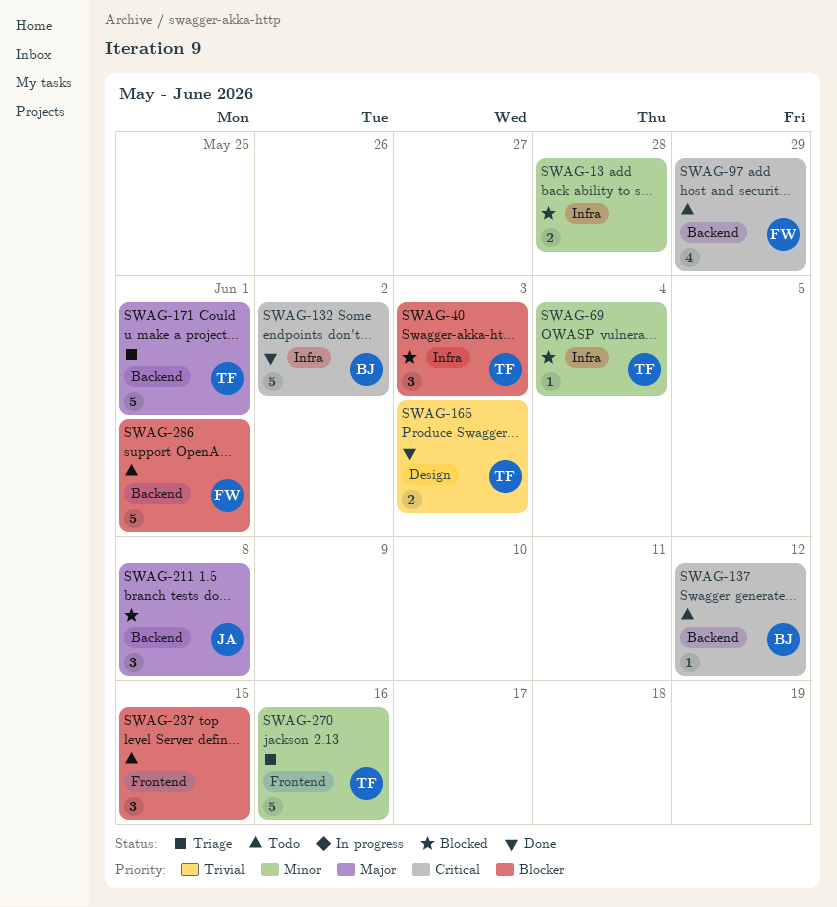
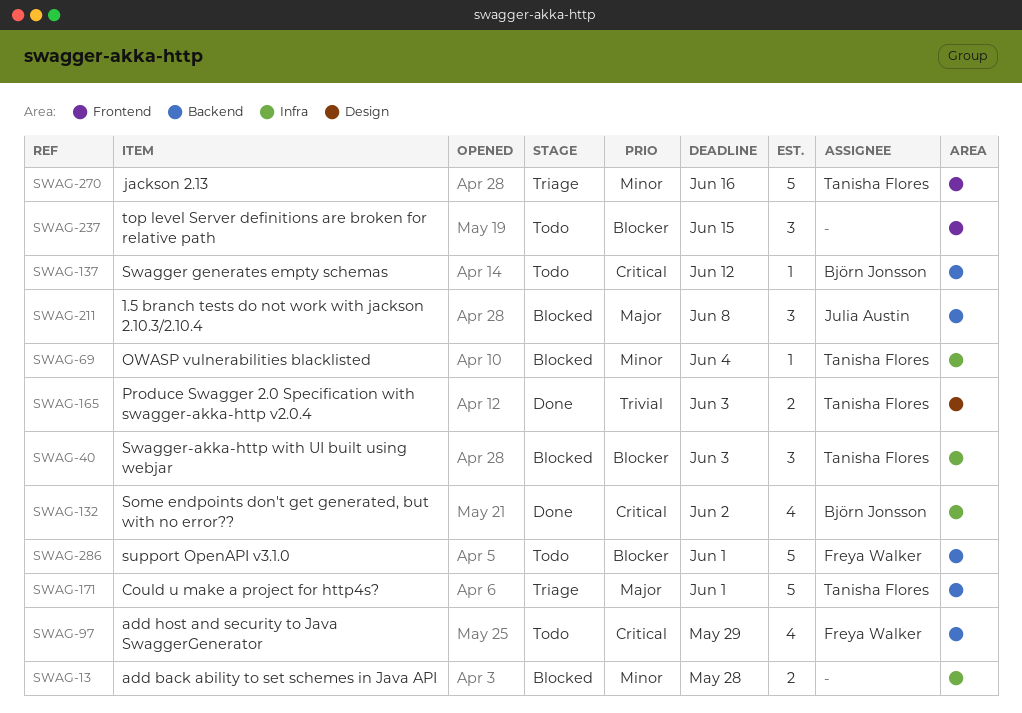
SWAG-132, estimate: 5 -> 4

